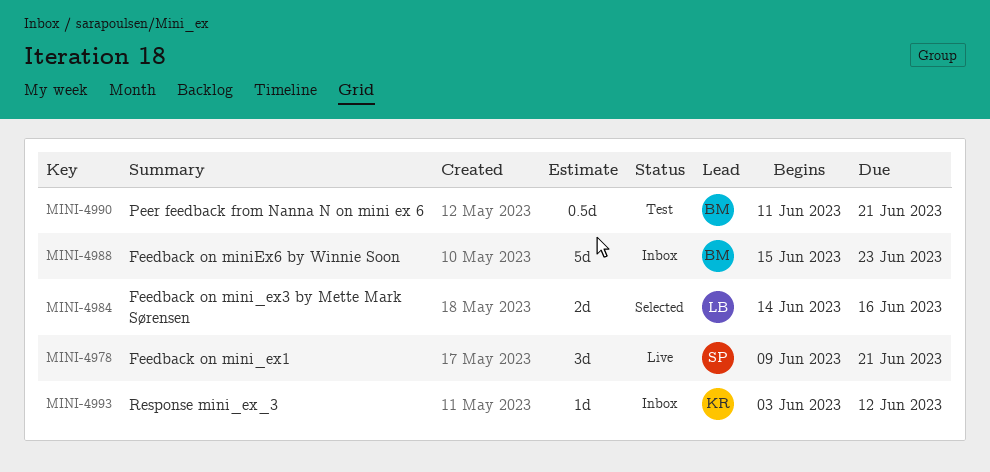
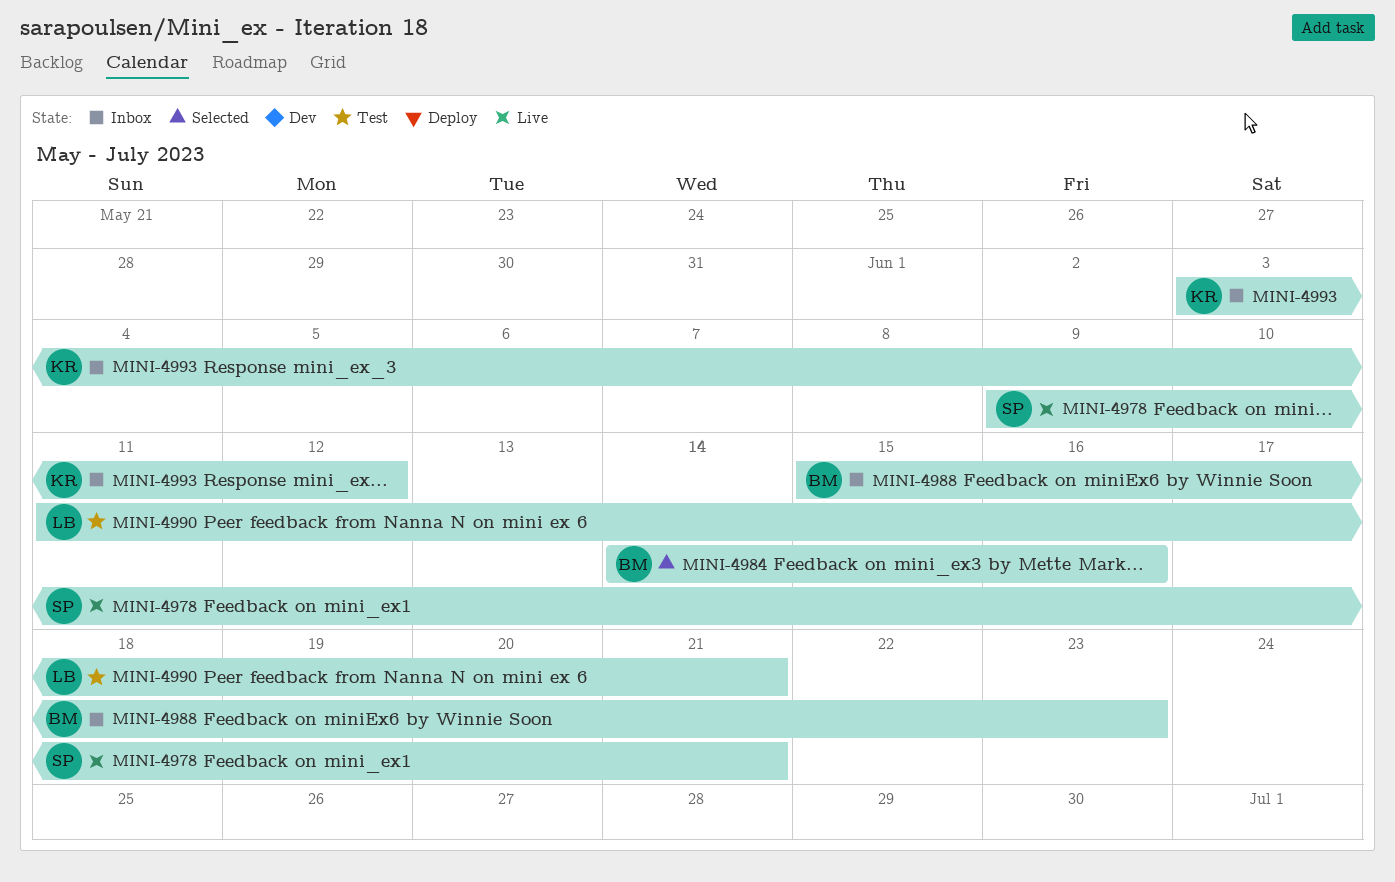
MINI-4984, owner: LB -> BM
MINI-4990, owner: BM -> LB

